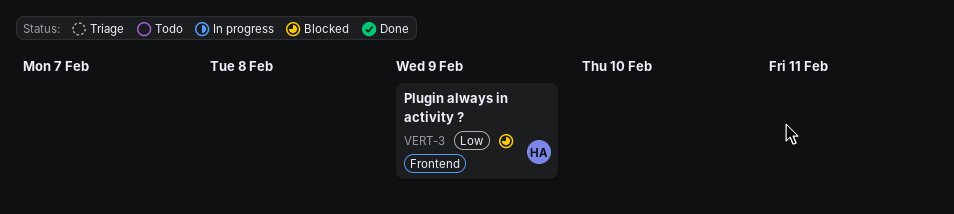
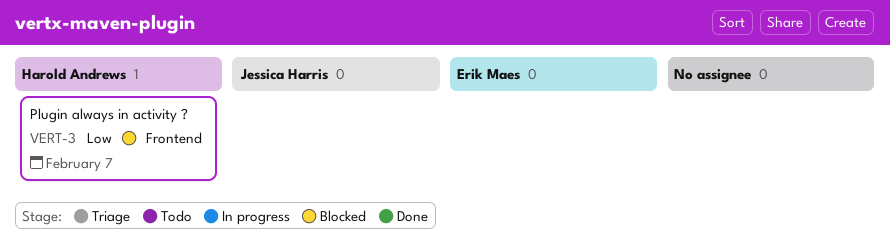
VERT-3, due: Feb 9 -> Feb 7

